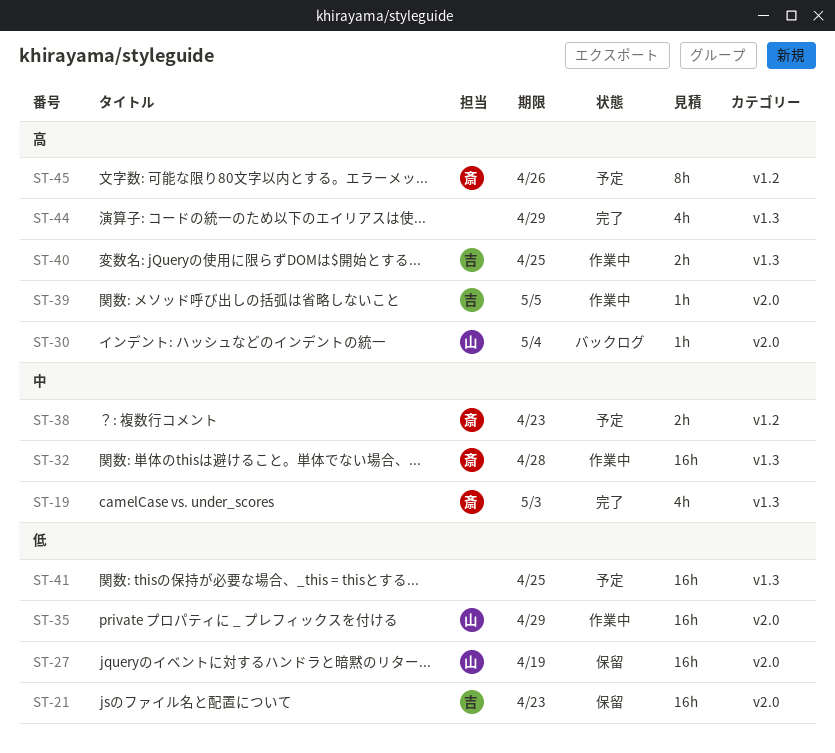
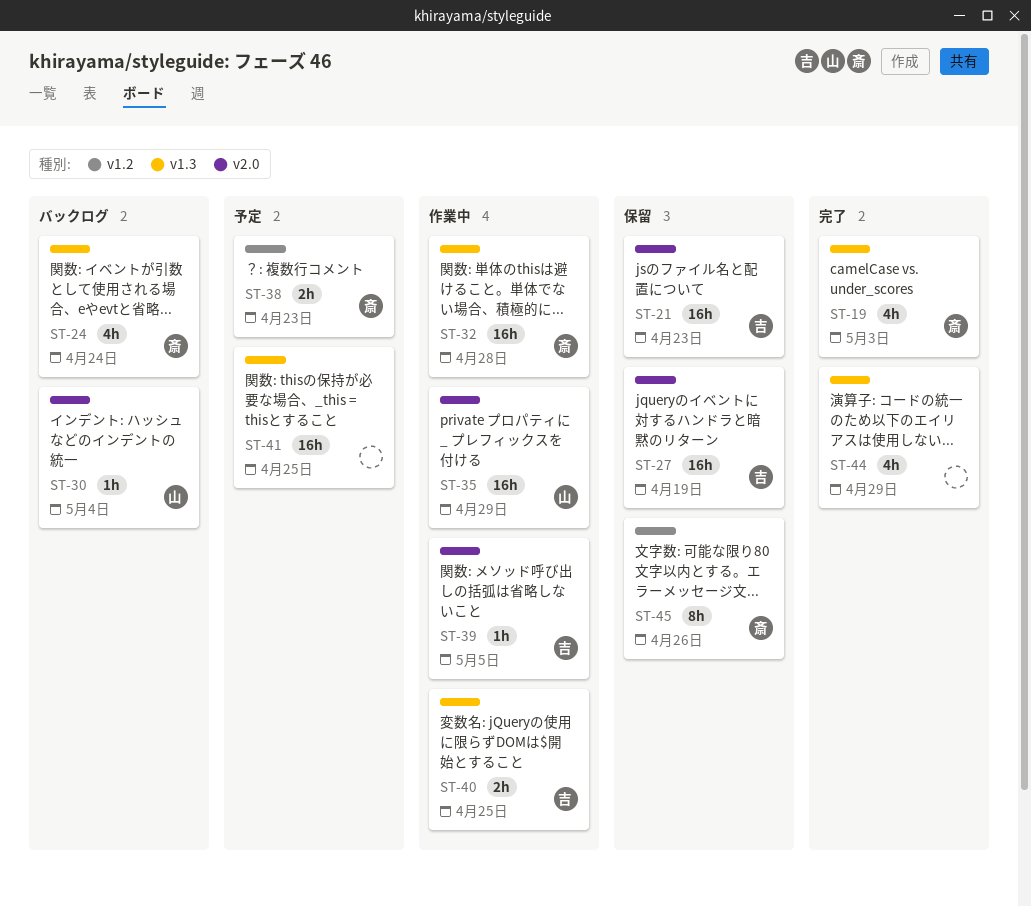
ST-24: none -> present
ST-27, owner: 山 -> 吉
ST-45, status: 予定 -> 保留

